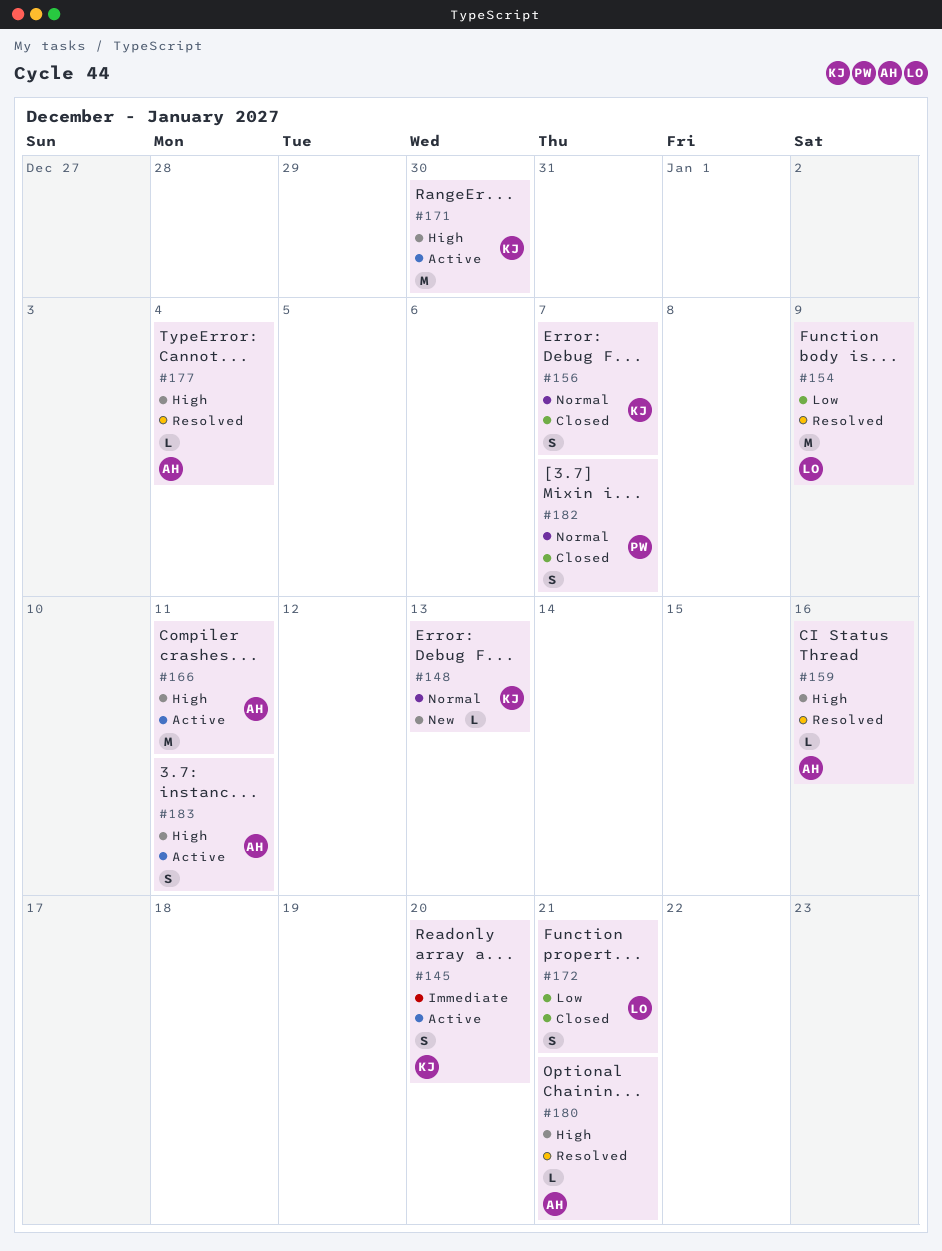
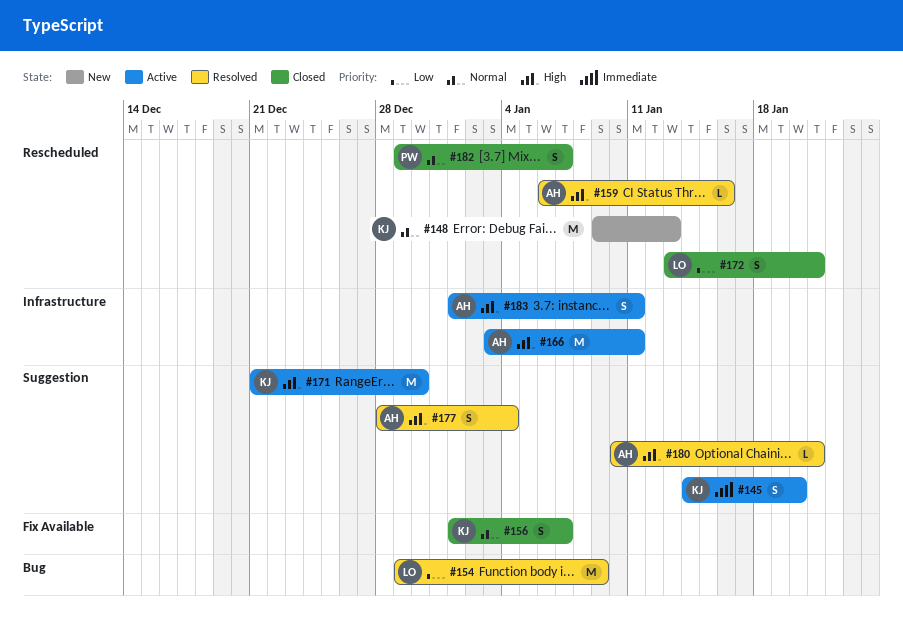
#148, estimate: L -> M
#177, estimate: L -> S

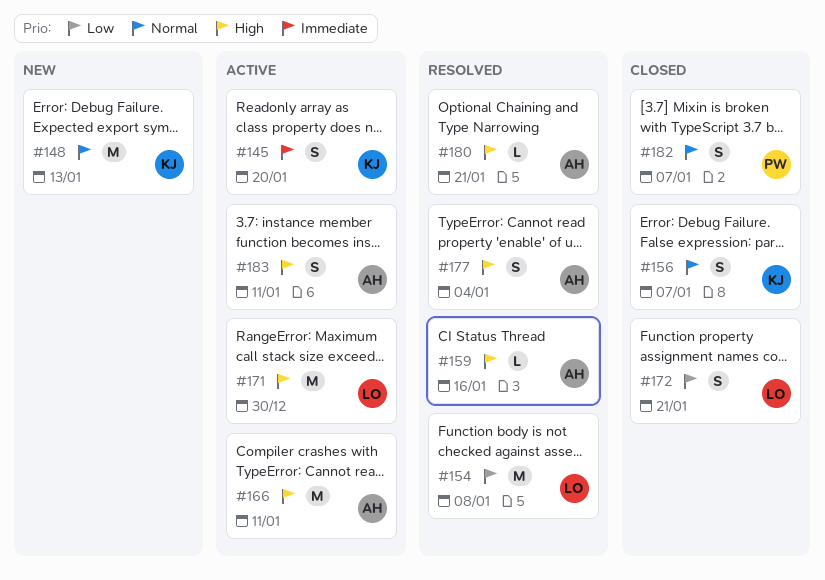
#154, due: Jan 9 -> Jan 8
#171, owner: KJ -> LO

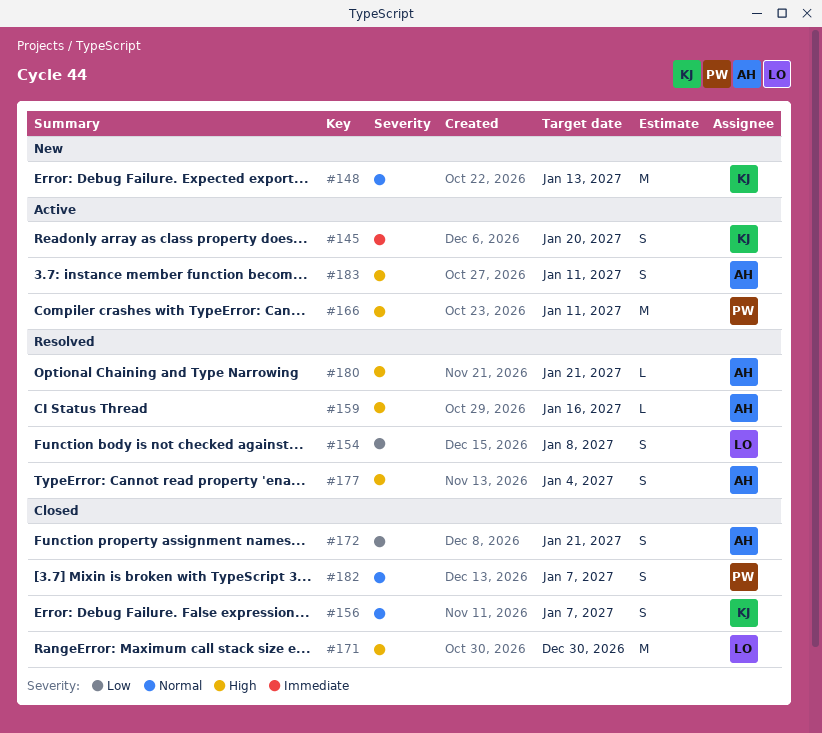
#154, estimate: M -> S
#166, owner: AH -> PW
#171, status: Active -> Closed
#172, owner: LO -> AH

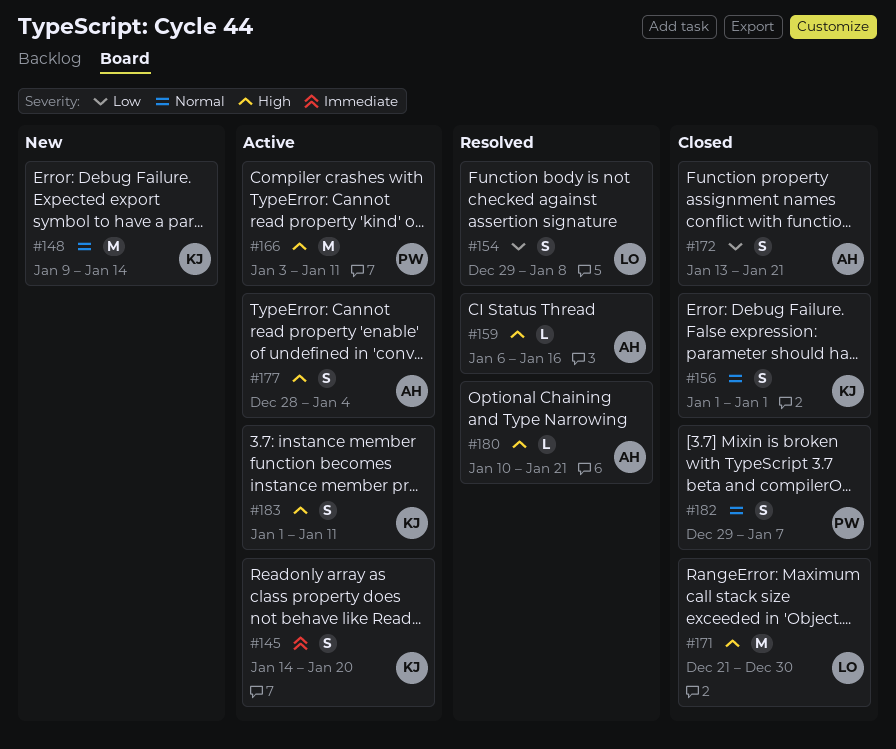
#148, due: Jan 13 -> Jan 14
#156, due: Jan 7 -> Jan 1
#177, status: Resolved -> Active
#183, owner: AH -> KJ

